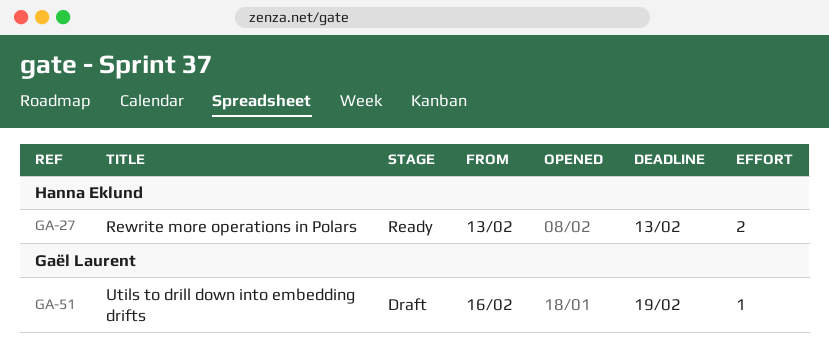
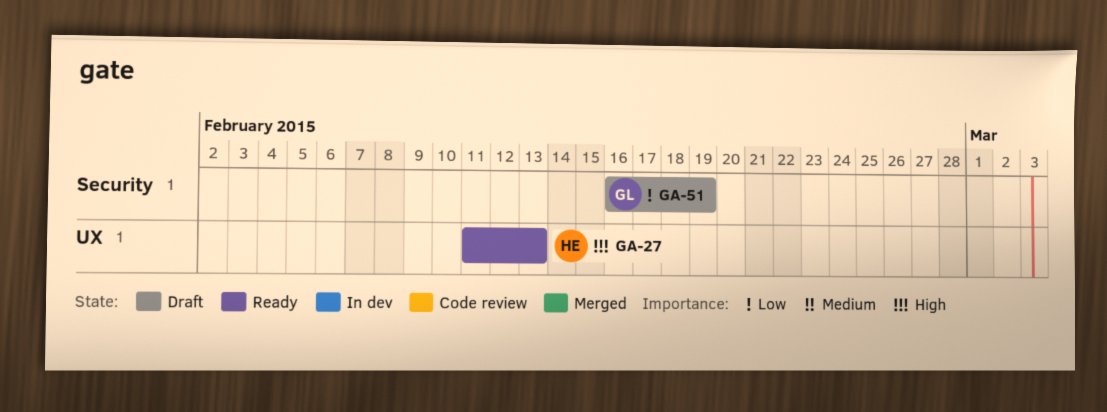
GA-27, start: Feb 13 -> Feb 11

